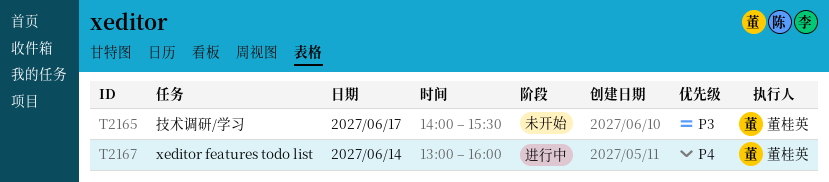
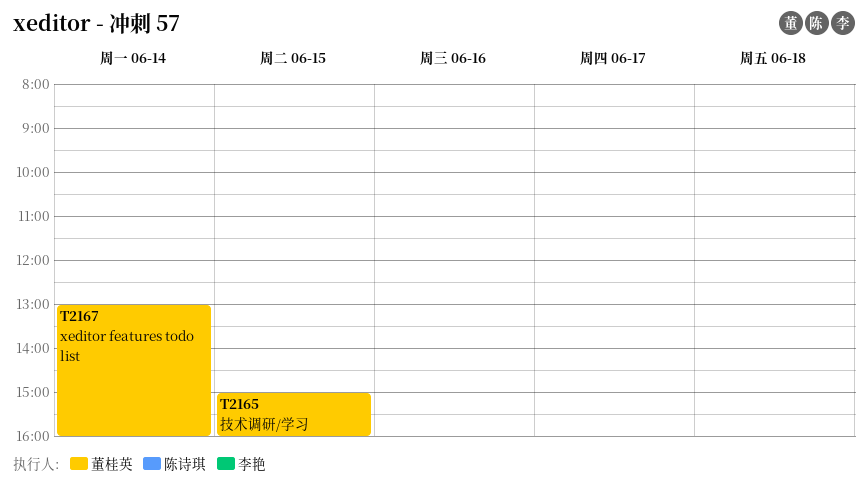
T2165, day: Jun 17 -> Jun 15
T2165, begins: 14:00 -> 15:00
T2165, ends: 15:30 -> 16:00

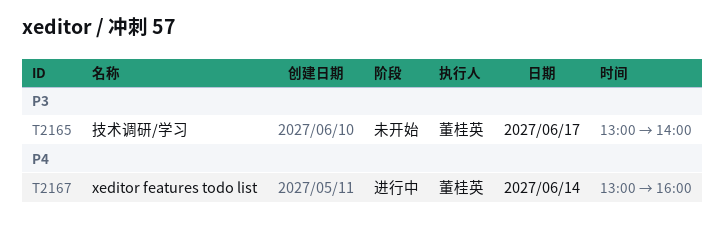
T2165, day: Jun 15 -> Jun 17
T2165, begins: 15:00 -> 13:00
T2165, ends: 16:00 -> 14:00

